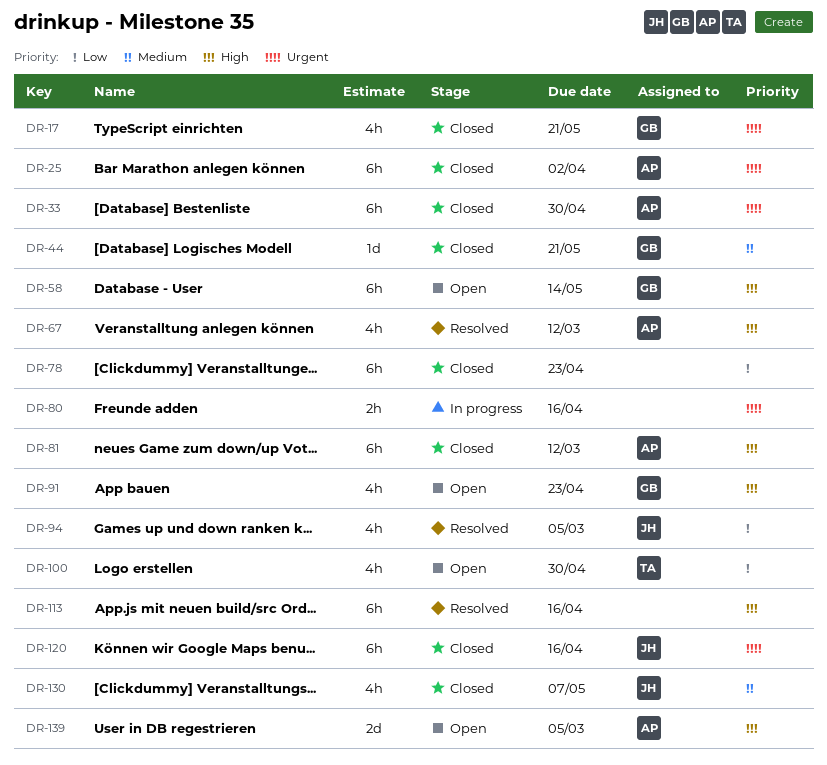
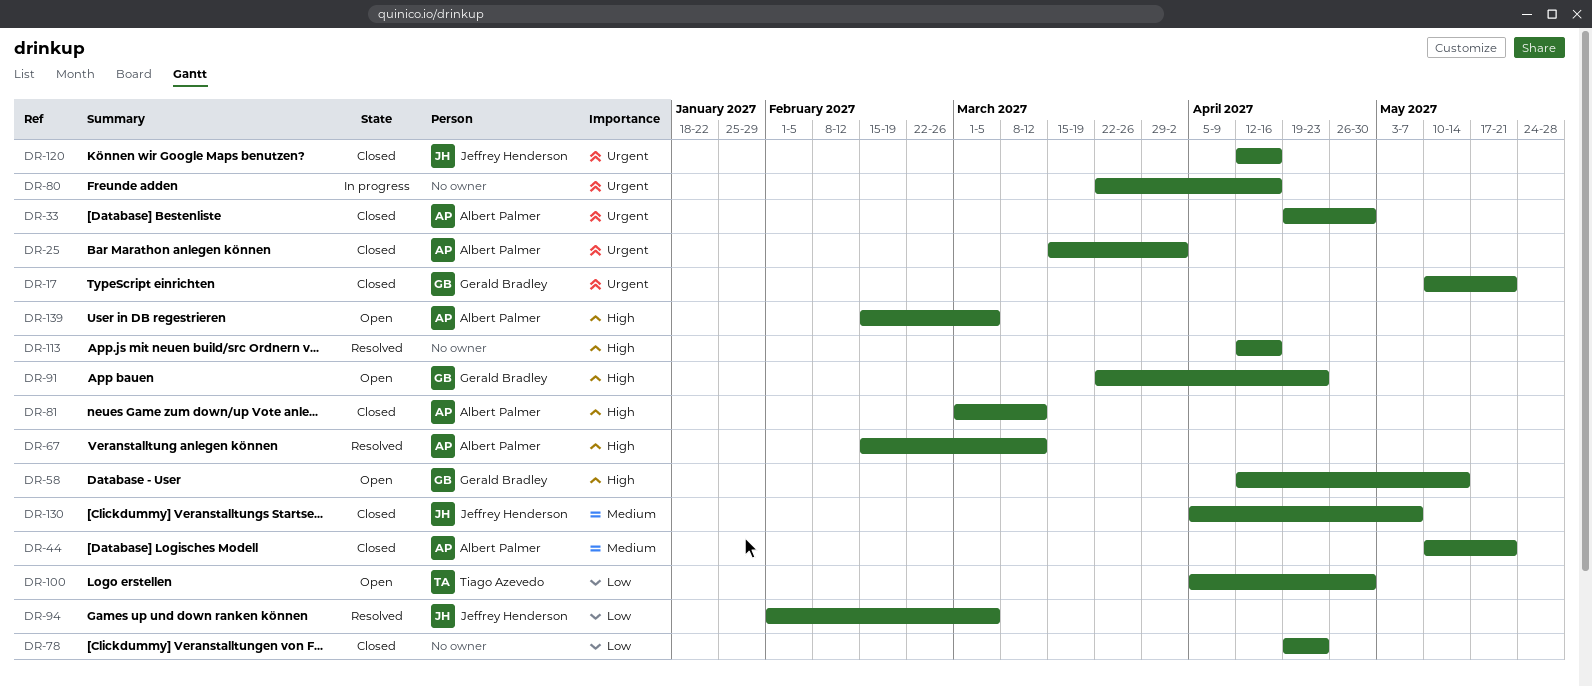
DR-44, owner: Gerald Bradley -> Albert Palmer

